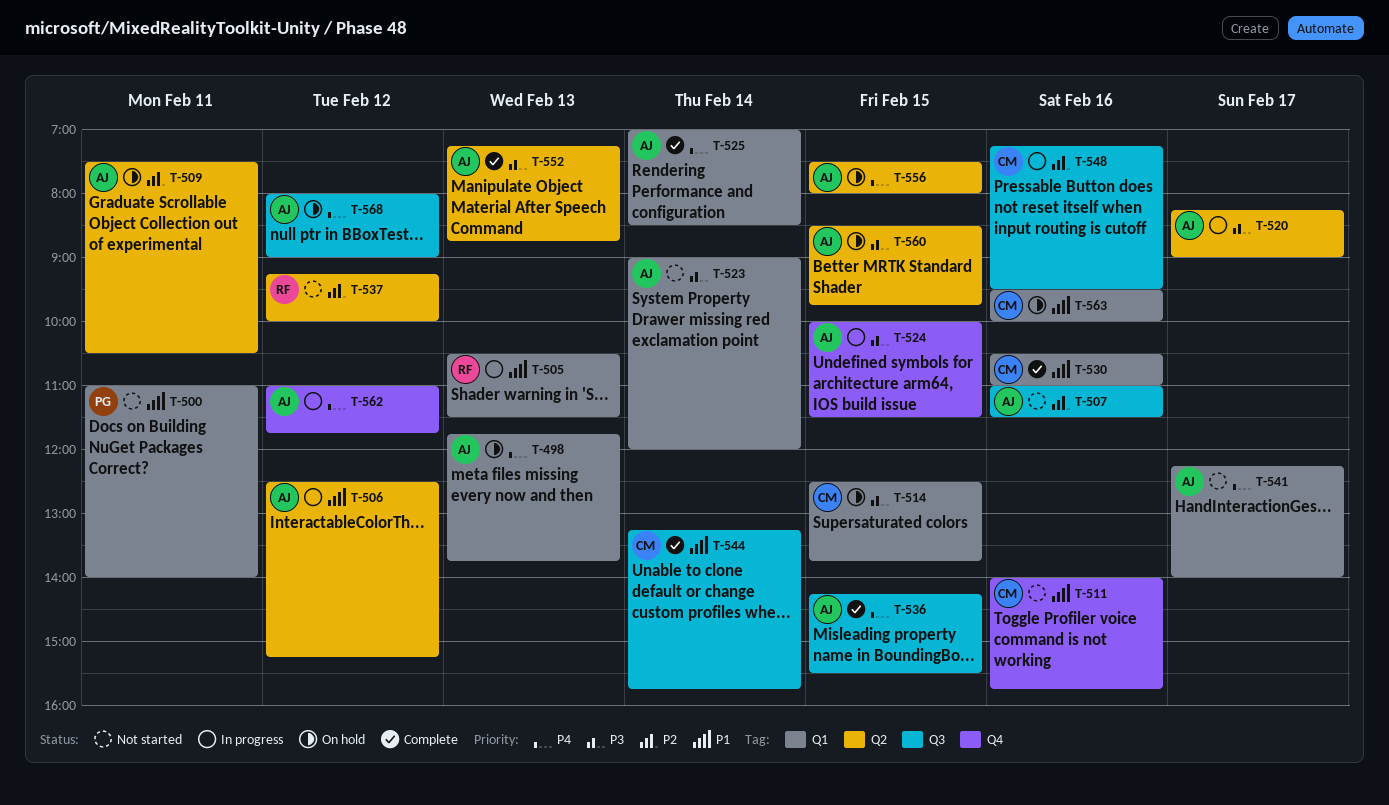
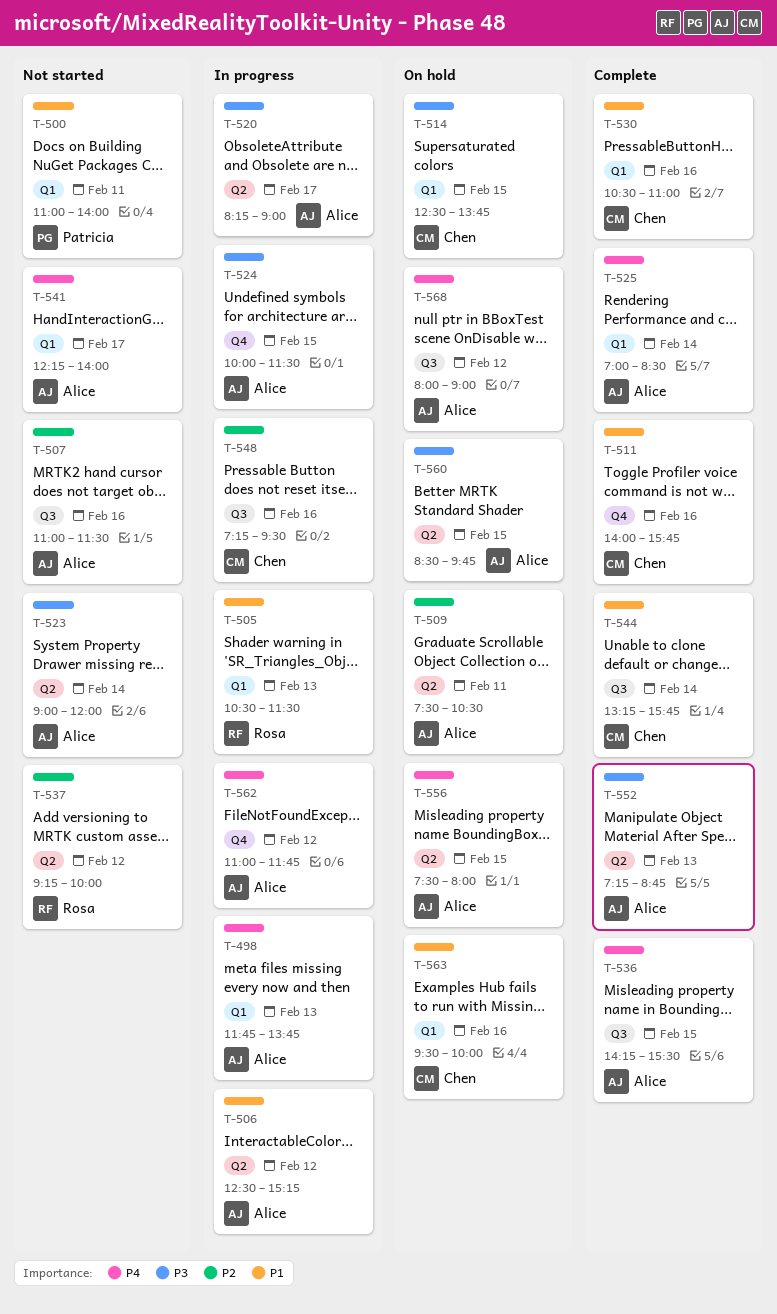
T-498, status: On hold -> In progress
T-511, status: Not started -> Complete
T-523, label: Q1 -> Q2

